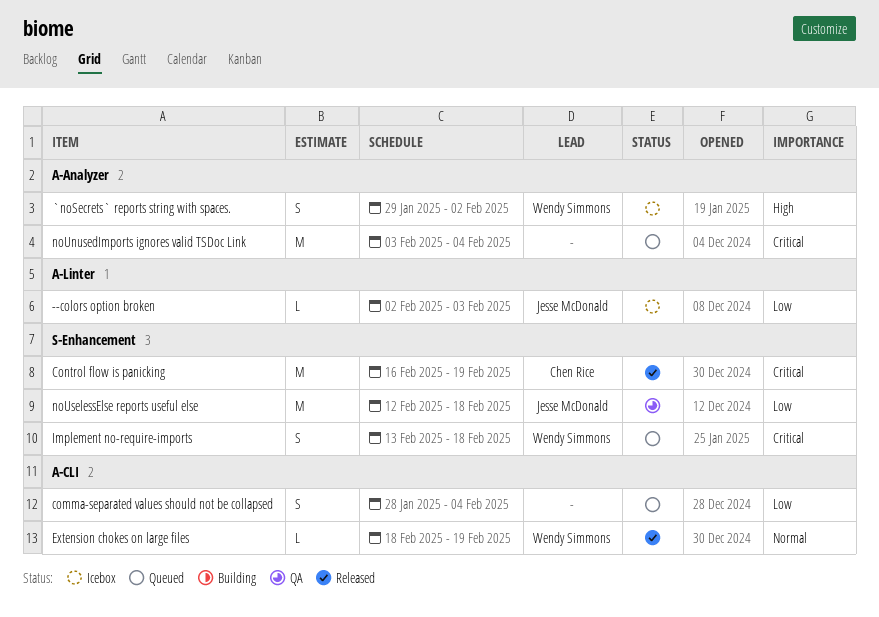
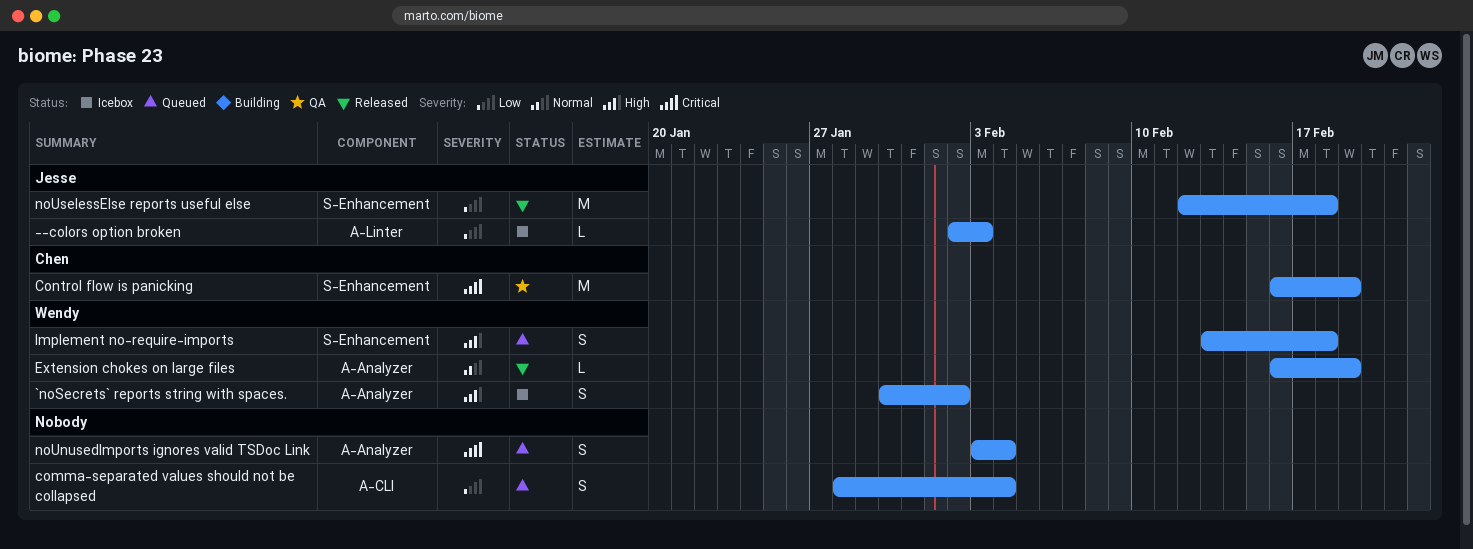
`noSecrets` reports string with spaces., start: Jan 29 -> Jan 30
Control flow is panicking, status: Released -> QA
Extension chokes on large files, label: A-CLI -> A-Analyzer
Extension chokes on large files, start: Feb 18 -> Feb 16
Implement no-require-imports, priority: Critical -> High
noUnusedImports ignores valid TSDoc Link, estimate: M -> S
noUselessElse reports useful else, status: QA -> Released

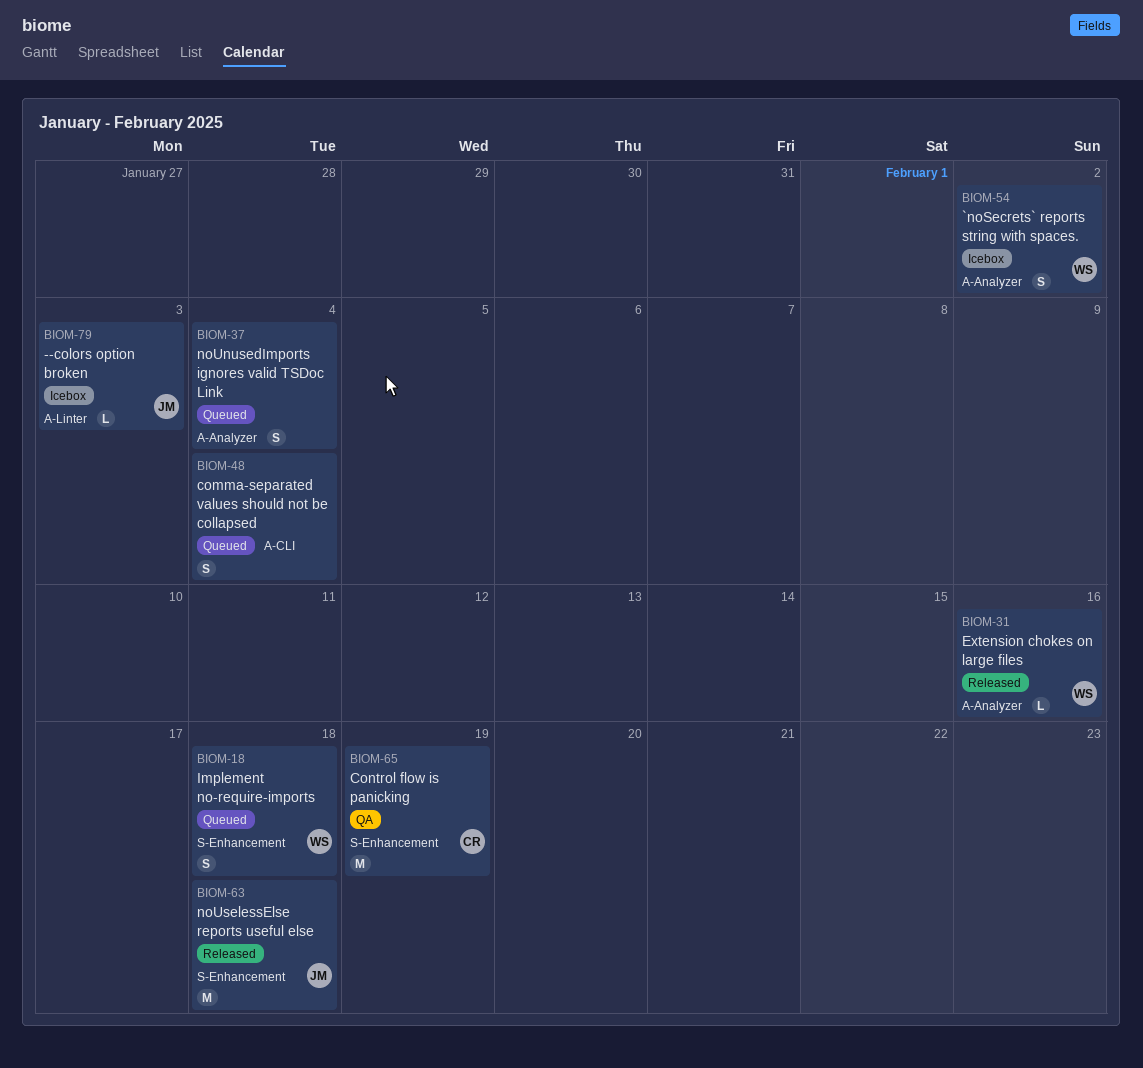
Extension chokes on large files, due: Feb 19 -> Feb 16

